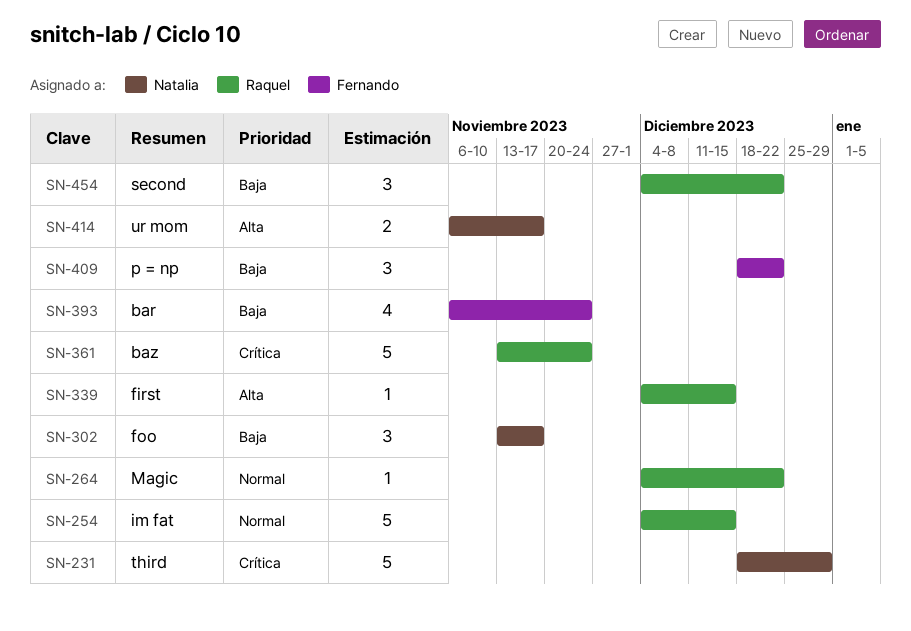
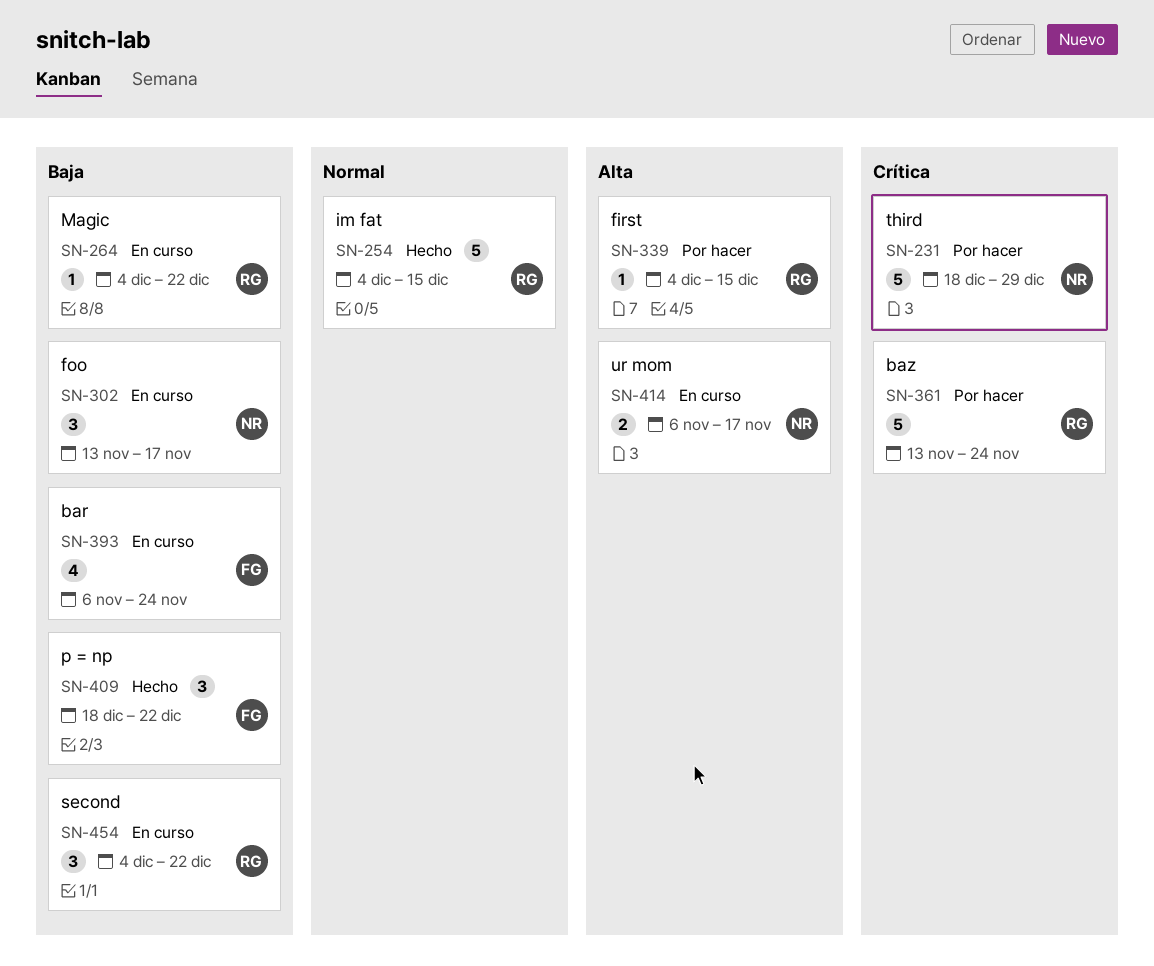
SN-264, priority: Normal -> Baja

